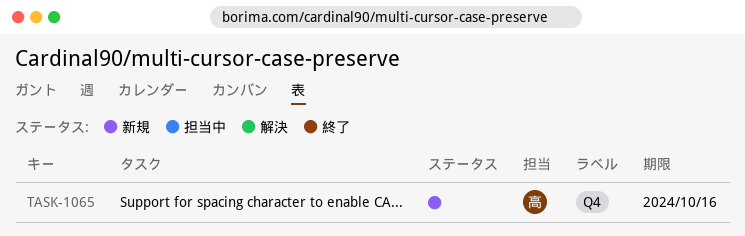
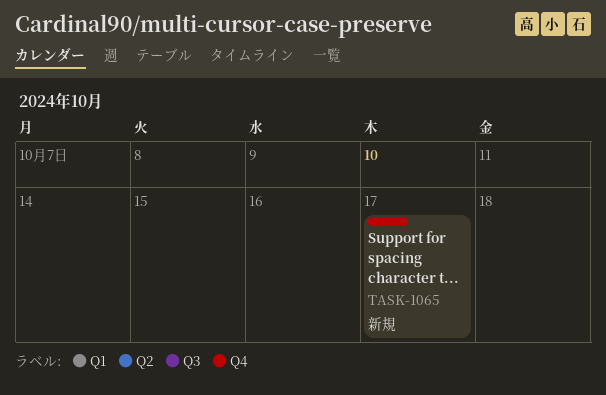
TASK-1065, due: Oct 16 -> Oct 17

